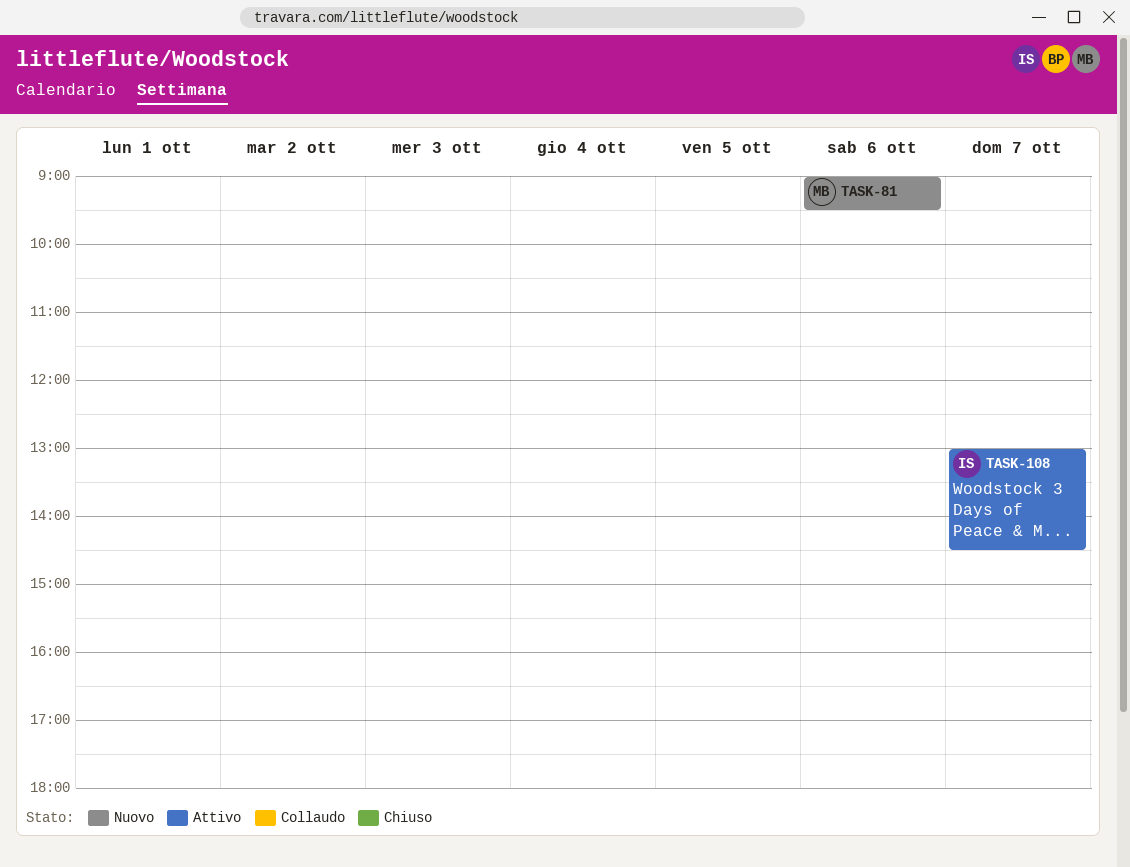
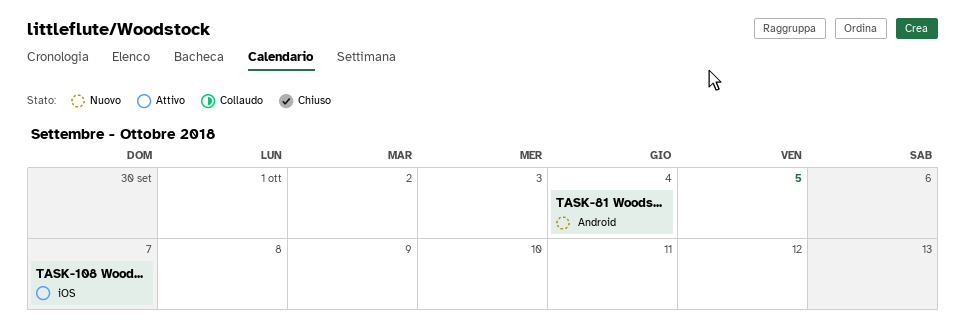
TASK-81, day: Oct 6 -> Oct 4

